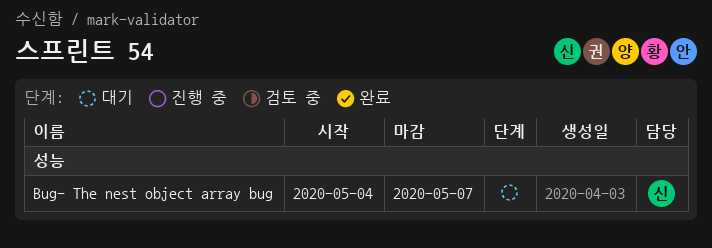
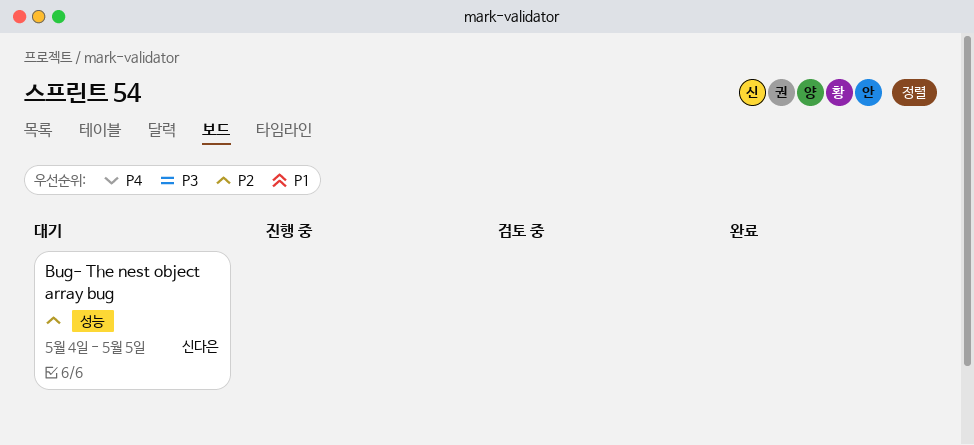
Bug- The nest object array bug, due: May 7 -> May 5

